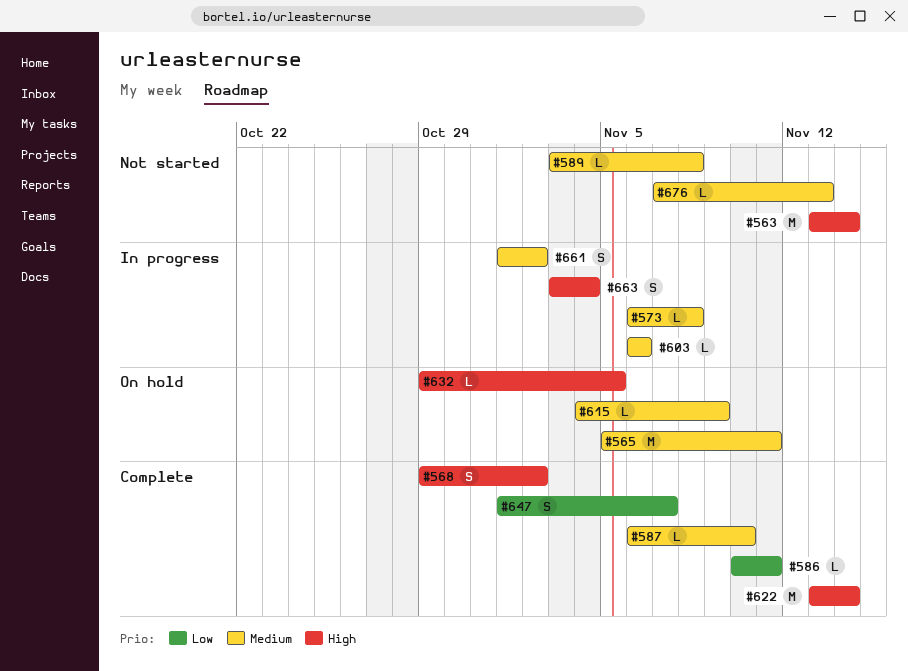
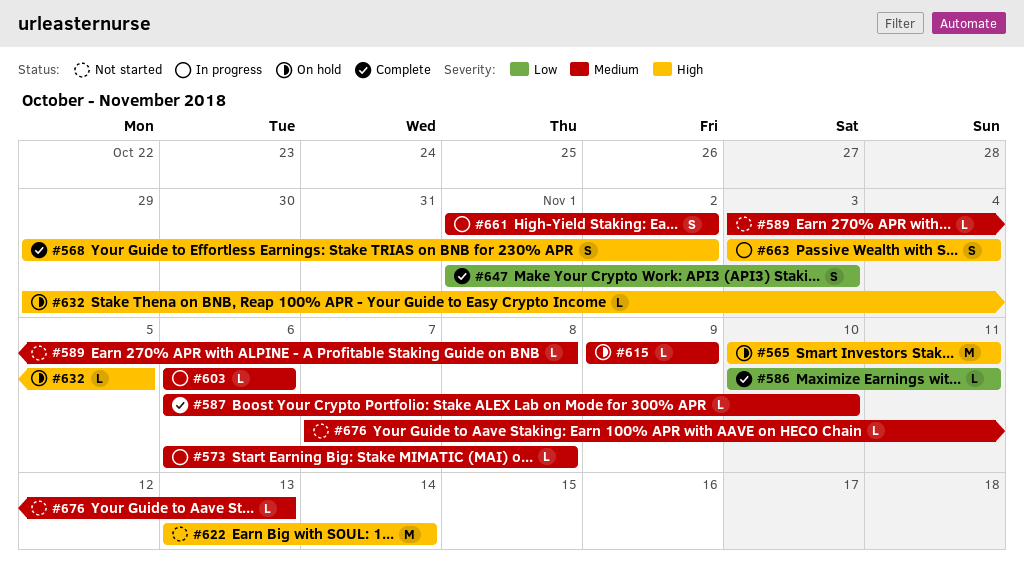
#563: present -> none
#565, priority: Medium -> High
#565, start: Nov 5 -> Nov 10
#615, start: Nov 4 -> Nov 9
#622, status: Complete -> Not started
#647, due: Nov 7 -> Nov 3

